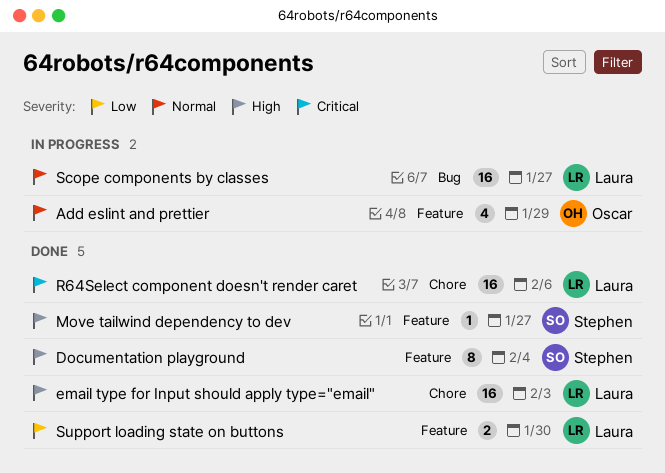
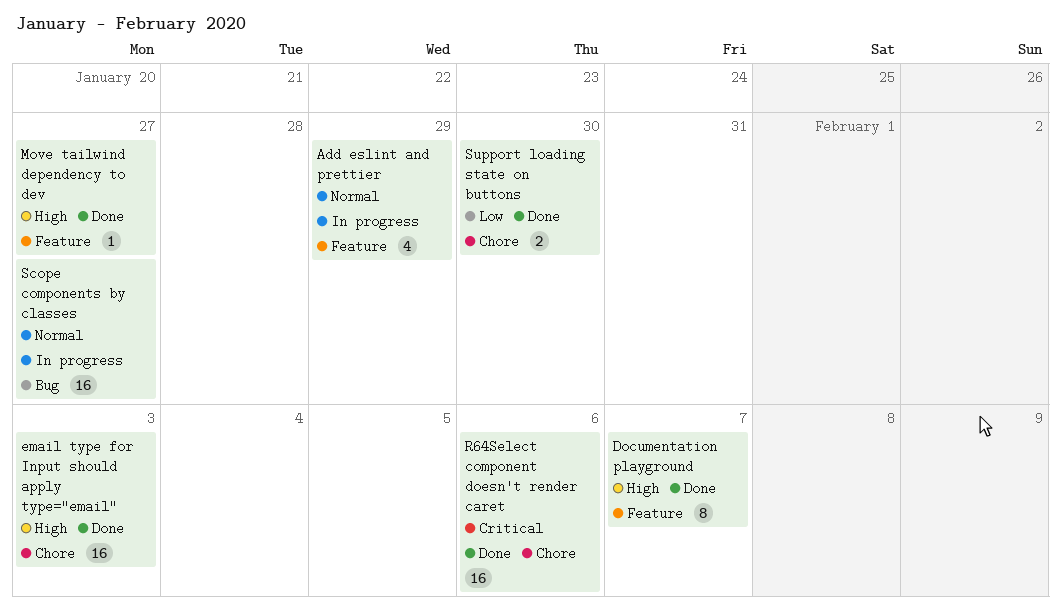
Documentation playground, due: Feb 4 -> Feb 7
Support loading state on buttons, label: Feature -> Chore

